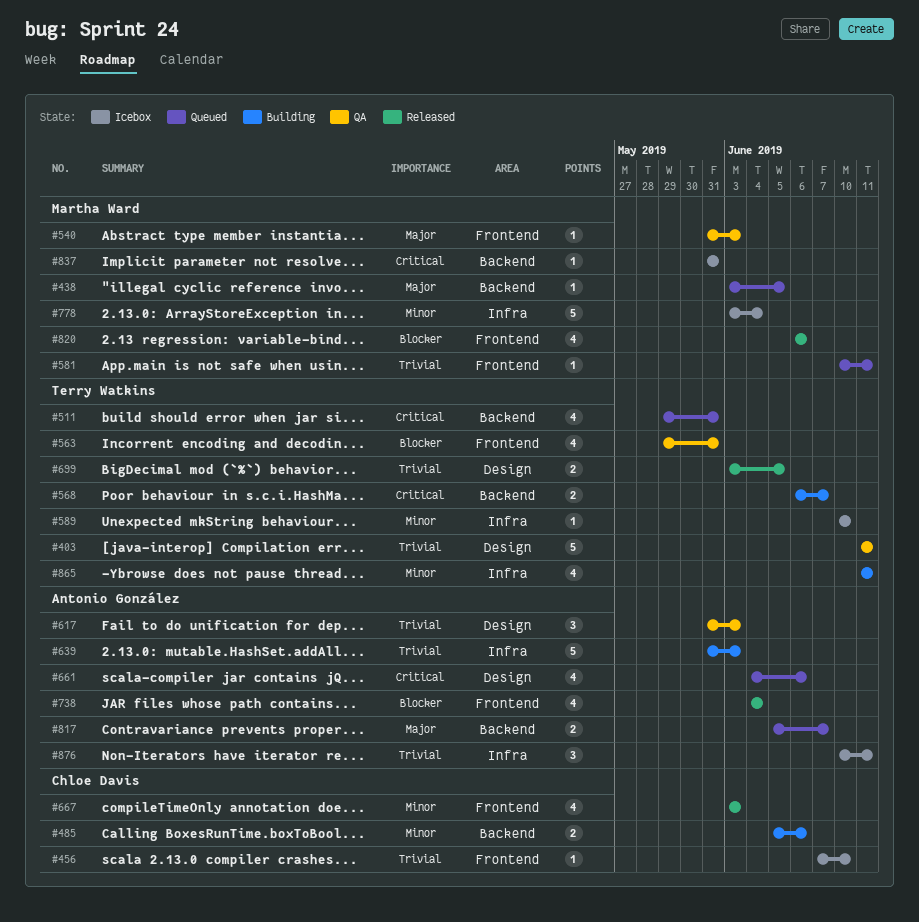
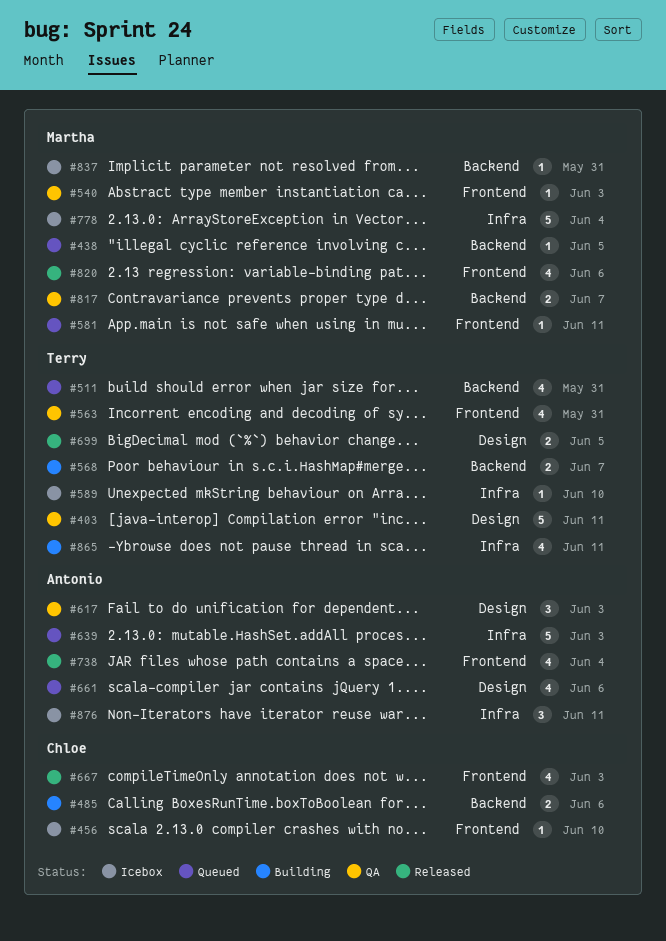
#639, status: Building -> Queued
#817, status: Queued -> QA
#817, owner: Antonio González -> Martha Ward

